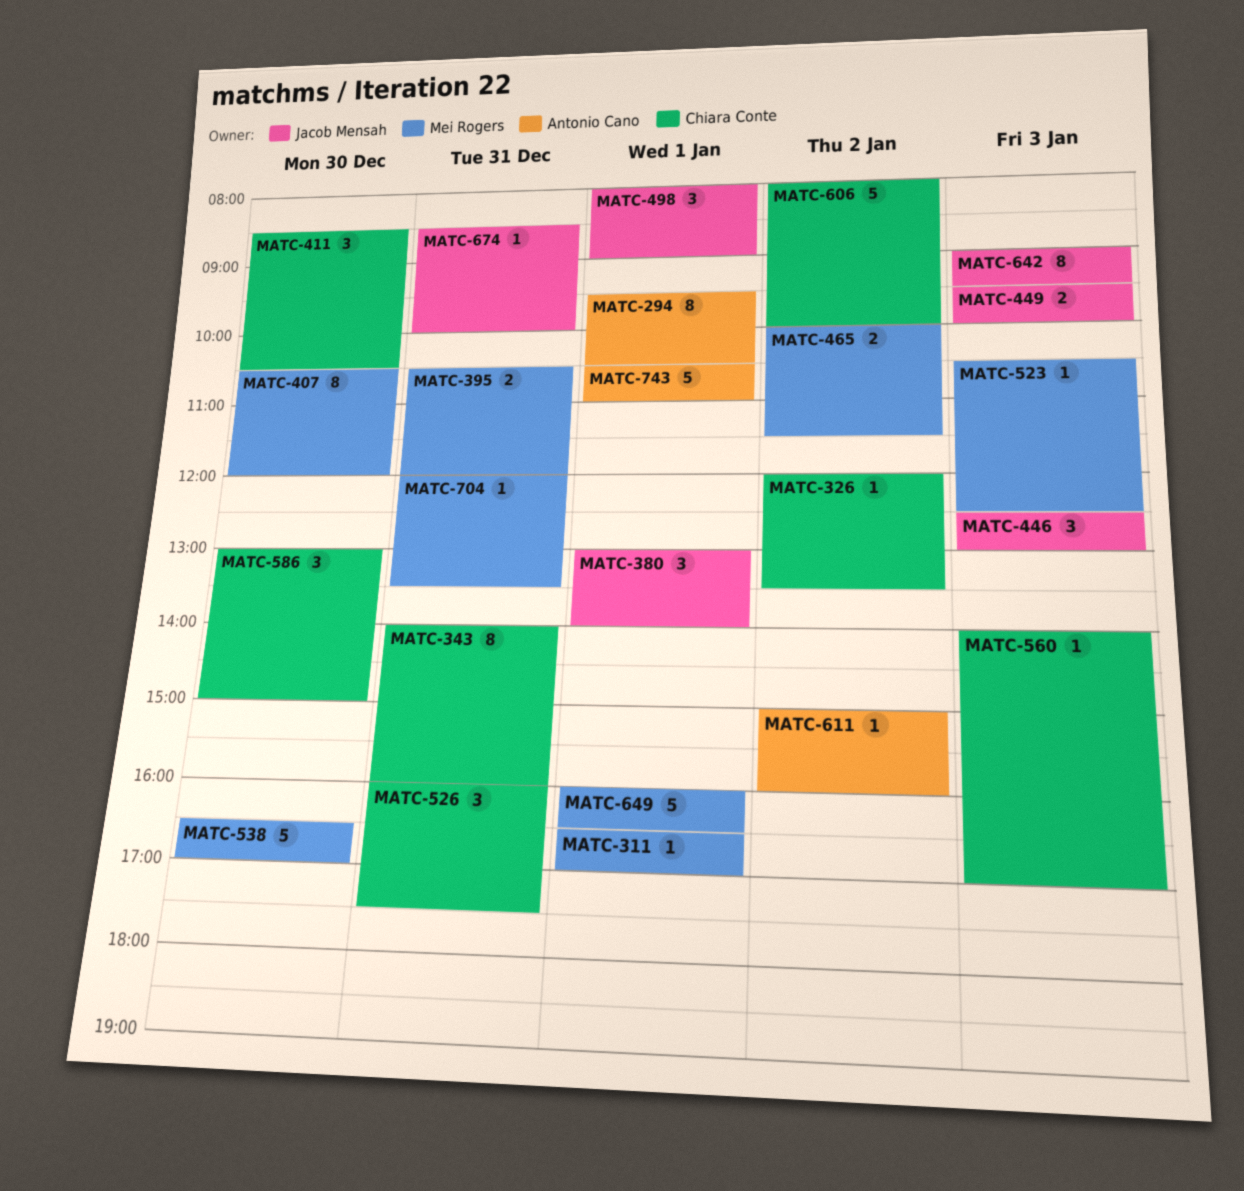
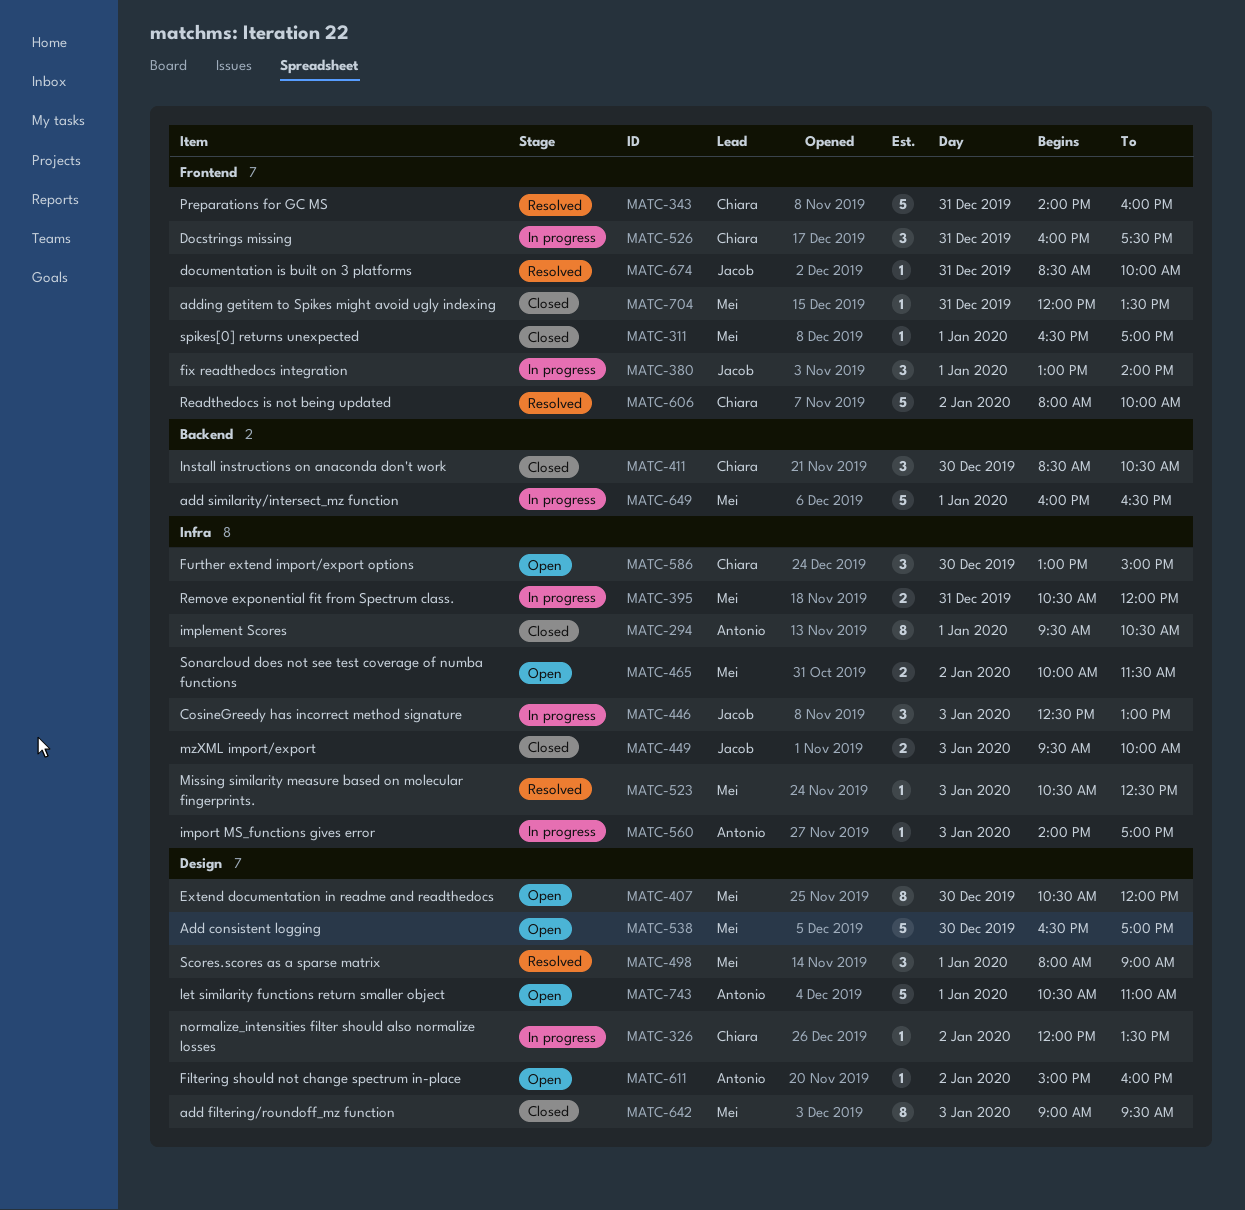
MATC-343, estimate: 8 -> 5
MATC-498, owner: Jacob Mensah -> Mei Rogers
MATC-560, owner: Chiara Conte -> Antonio Cano
MATC-642, owner: Jacob Mensah -> Mei Rogers

